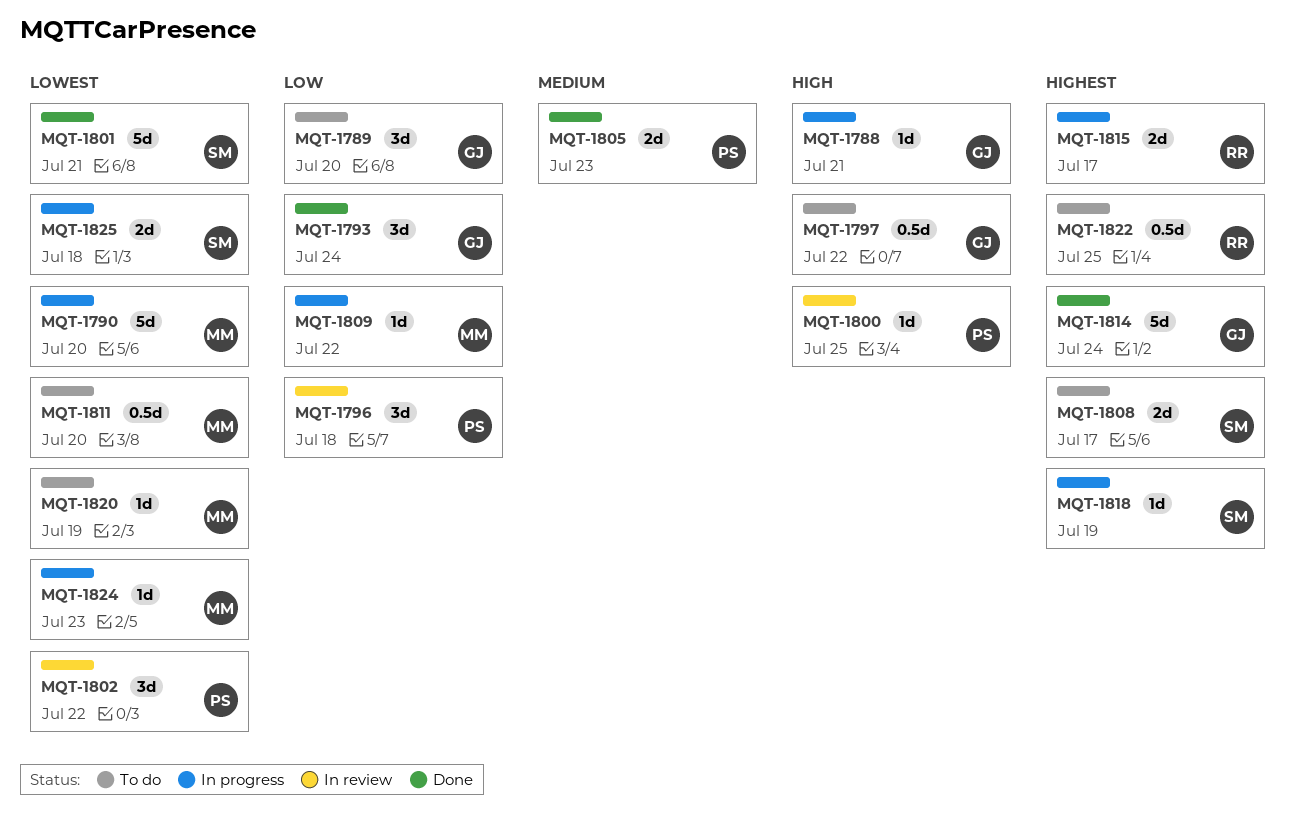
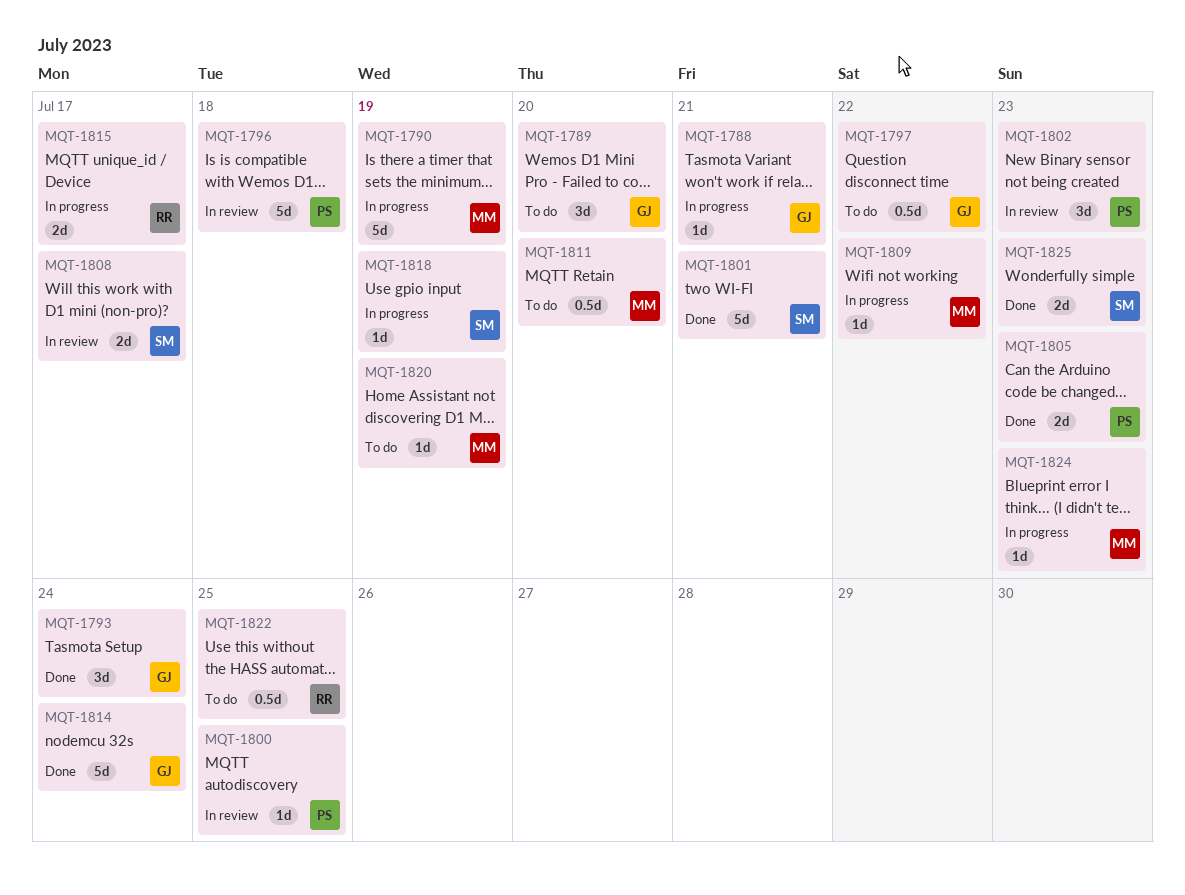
MQT-1790, due: Jul 20 -> Jul 19
MQT-1796, estimate: 3d -> 5d
MQT-1802, due: Jul 22 -> Jul 23
MQT-1808, status: To do -> In review
MQT-1825, status: In progress -> Done
MQT-1825, due: Jul 18 -> Jul 23

